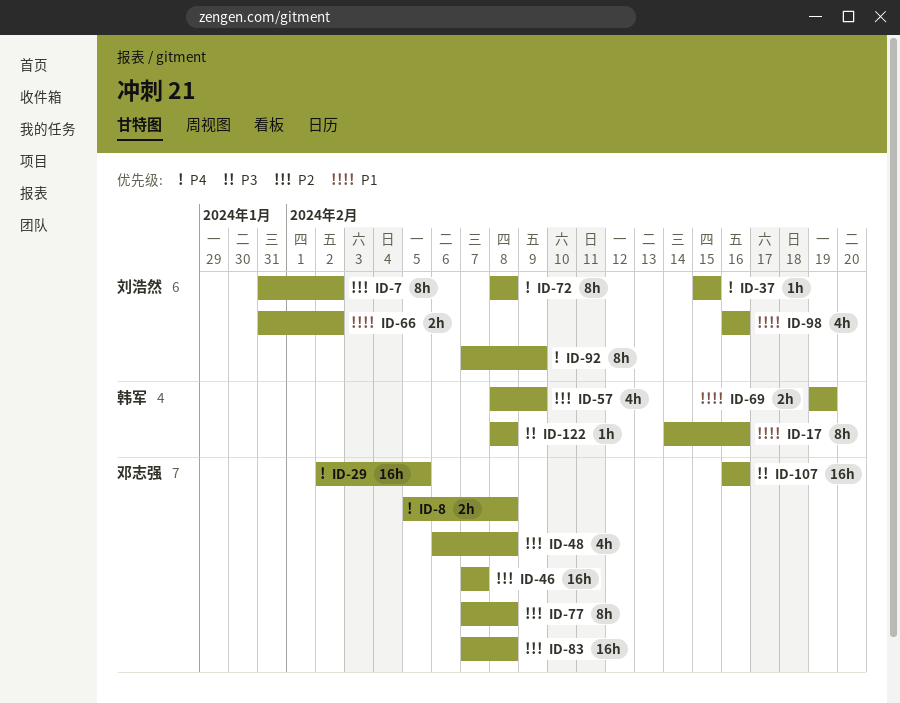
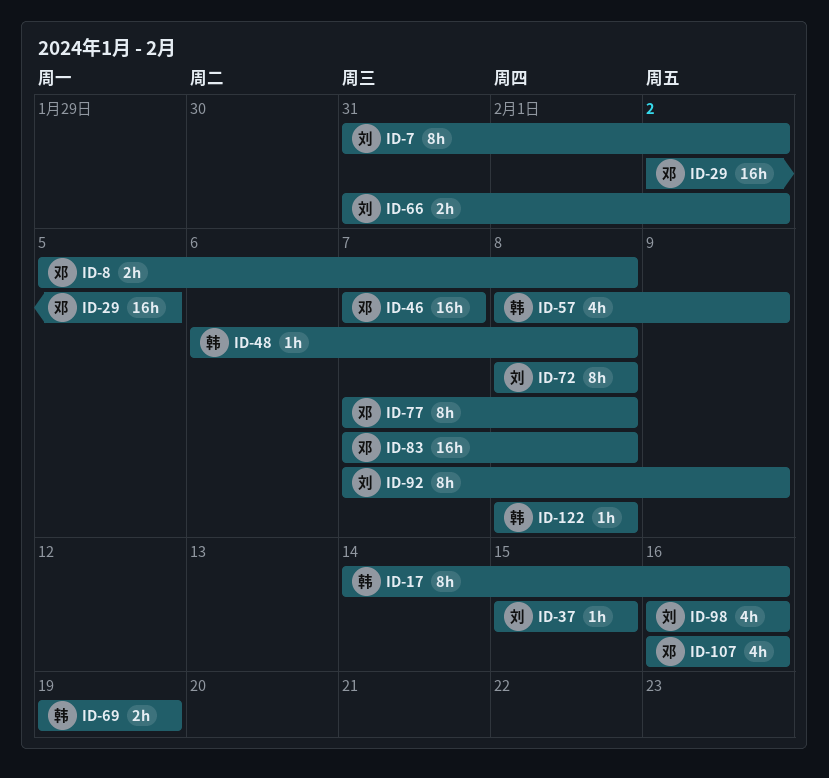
ID-48, owner: 邓志强 -> 韩军
ID-48, estimate: 4h -> 1h
ID-107, estimate: 16h -> 4h

